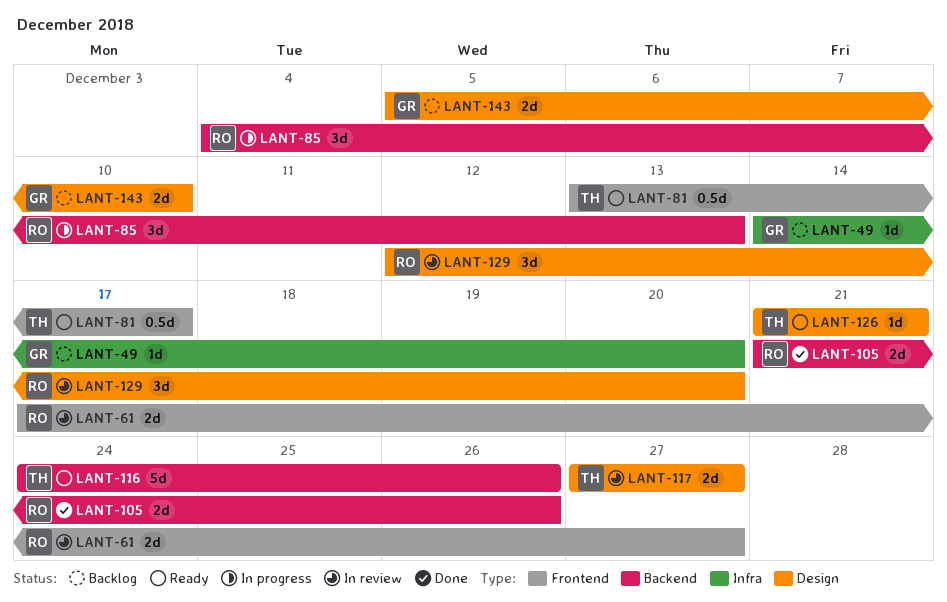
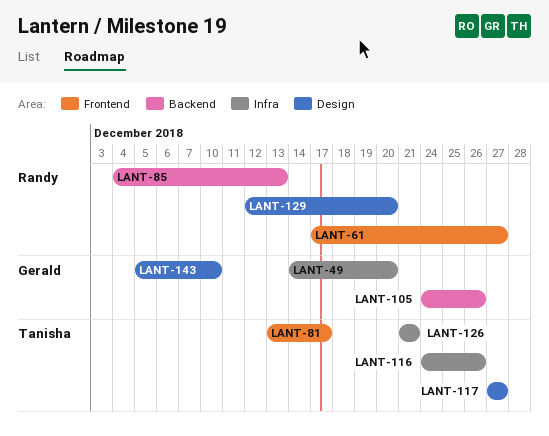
LANT-105, owner: Randy -> Gerald
LANT-105, start: Dec 21 -> Dec 24
LANT-116, label: Backend -> Infra
LANT-126, label: Design -> Infra

